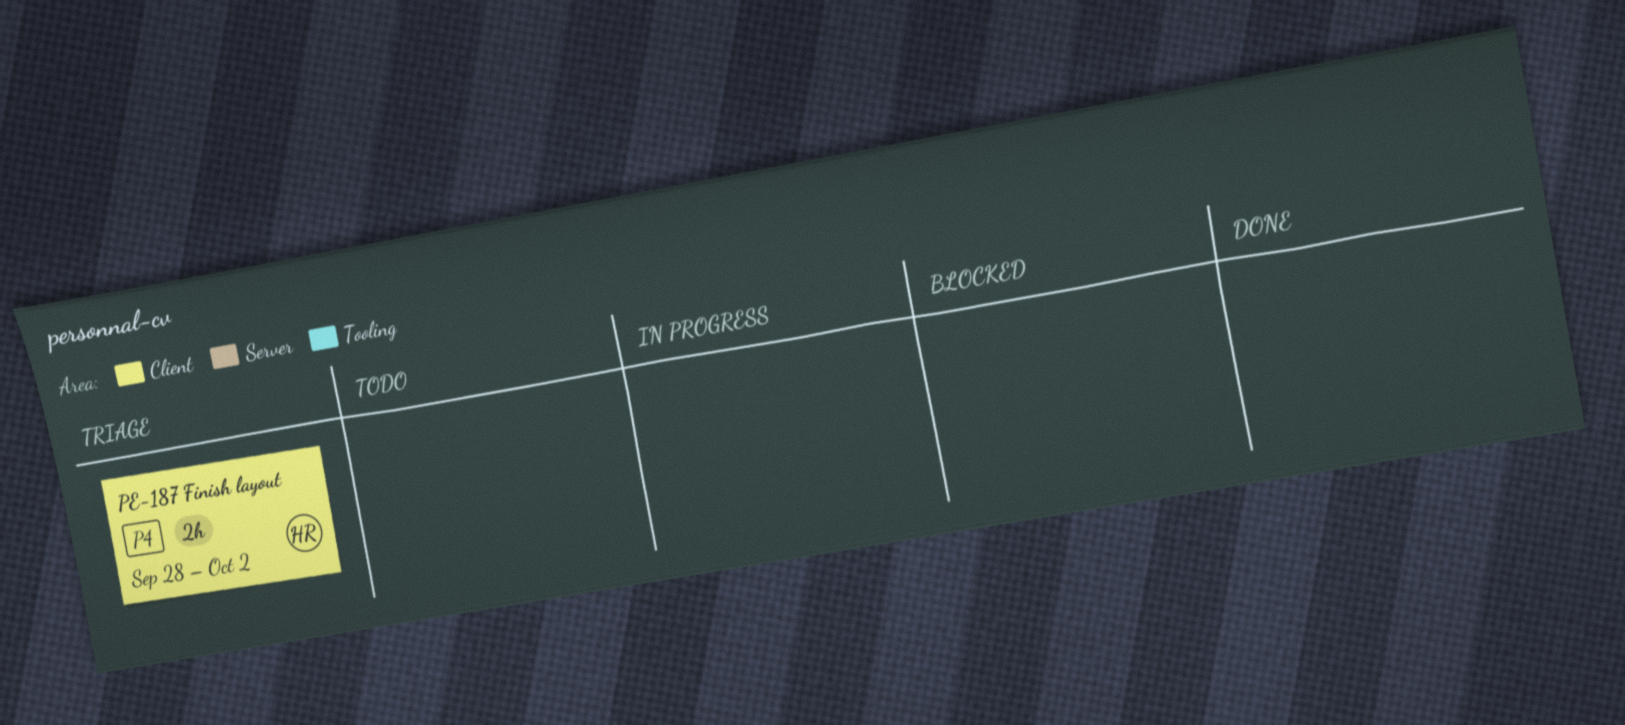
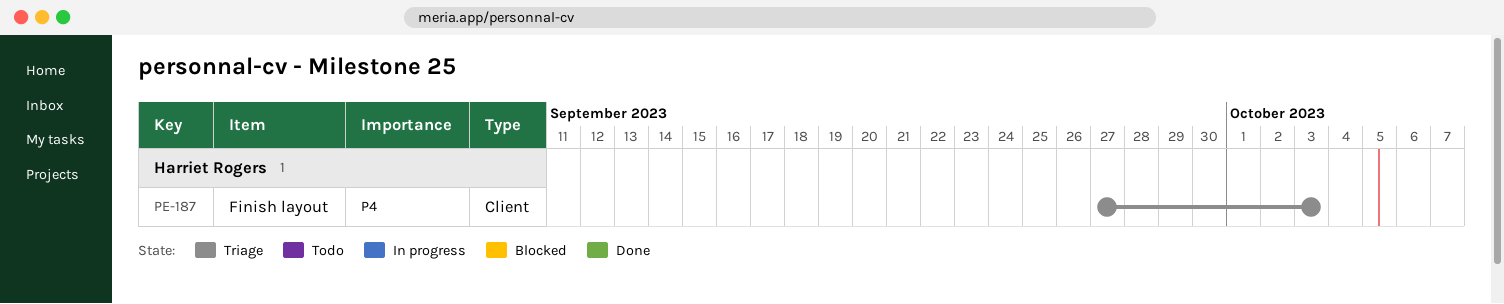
PE-187, start: Sep 28 -> Sep 27
PE-187, due: Oct 2 -> Oct 3

